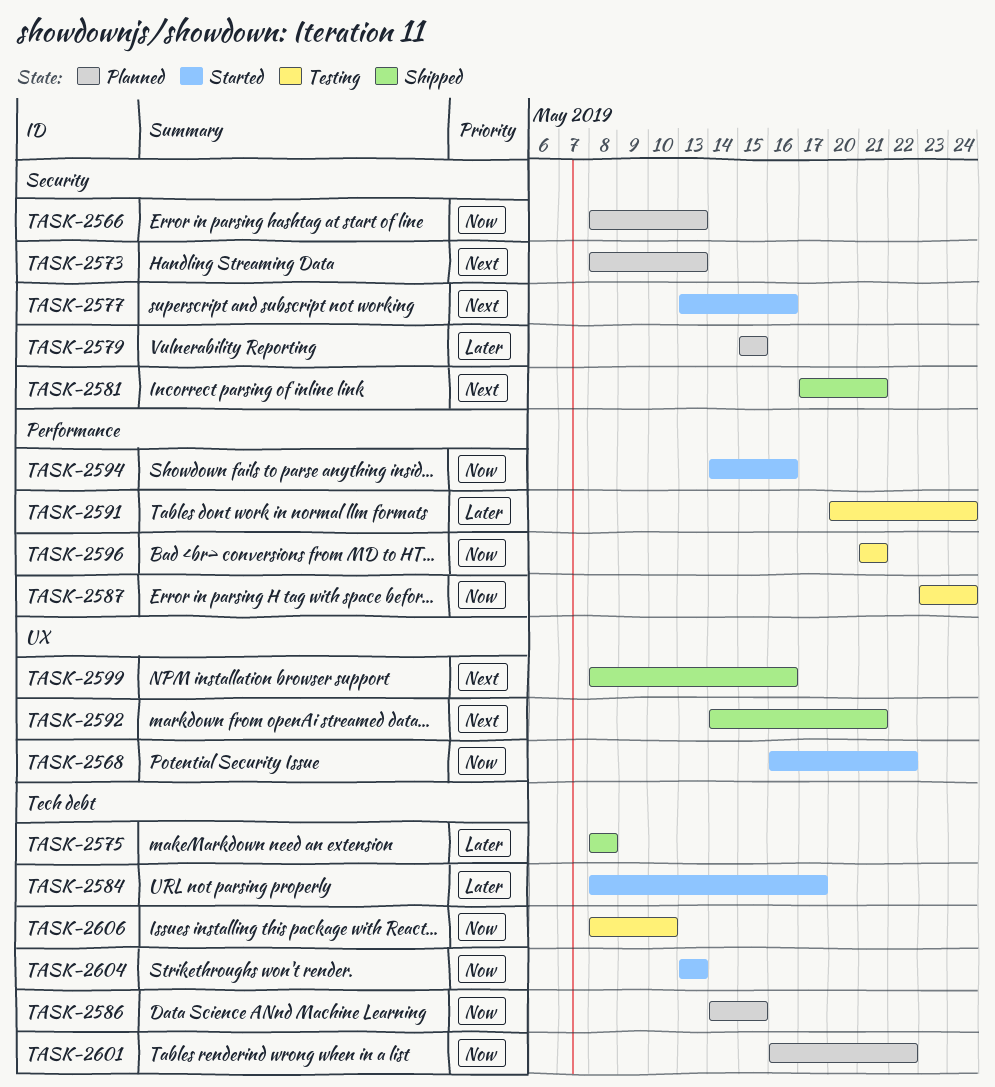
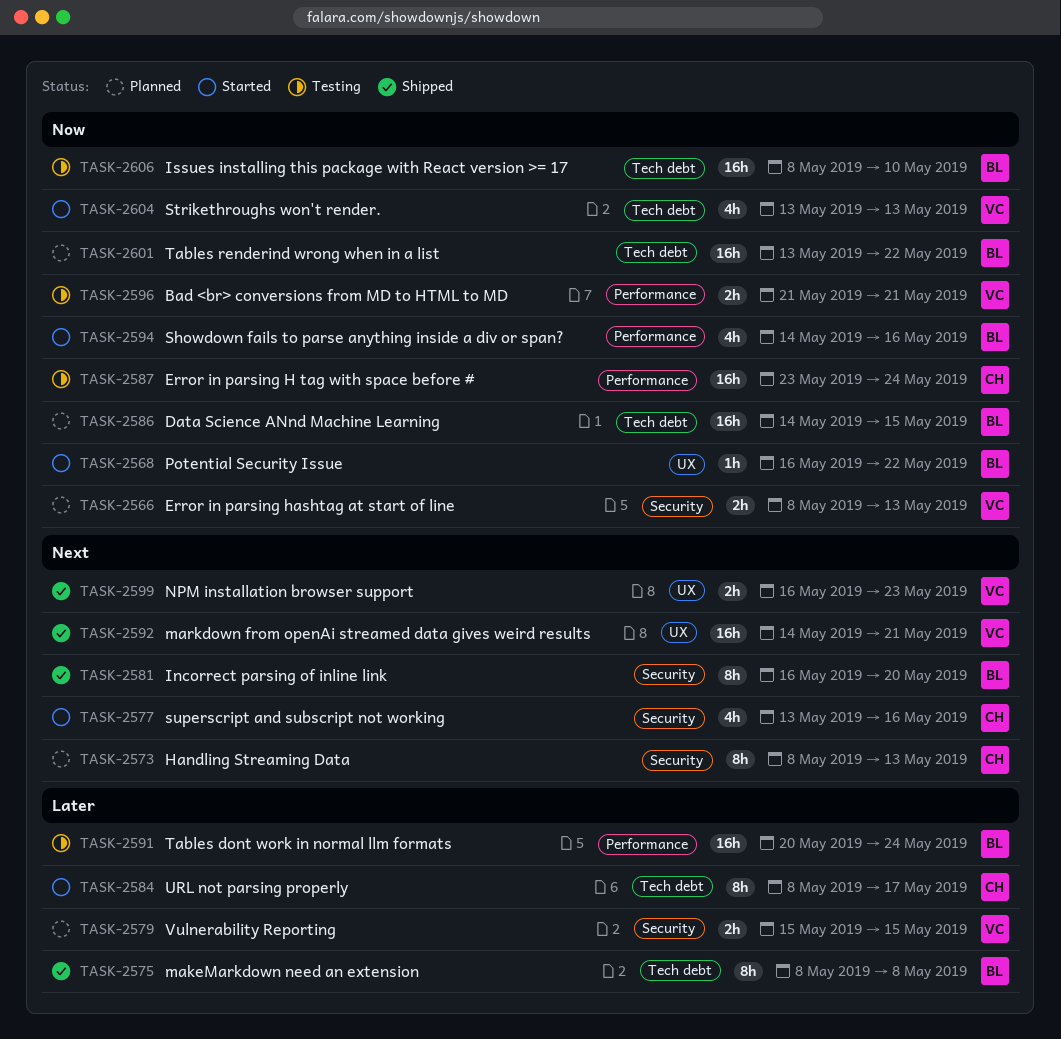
TASK-2581, start: May 17 -> May 16
TASK-2581, due: May 21 -> May 20
TASK-2599, start: May 8 -> May 16
TASK-2599, due: May 16 -> May 23
TASK-2601, start: May 16 -> May 13

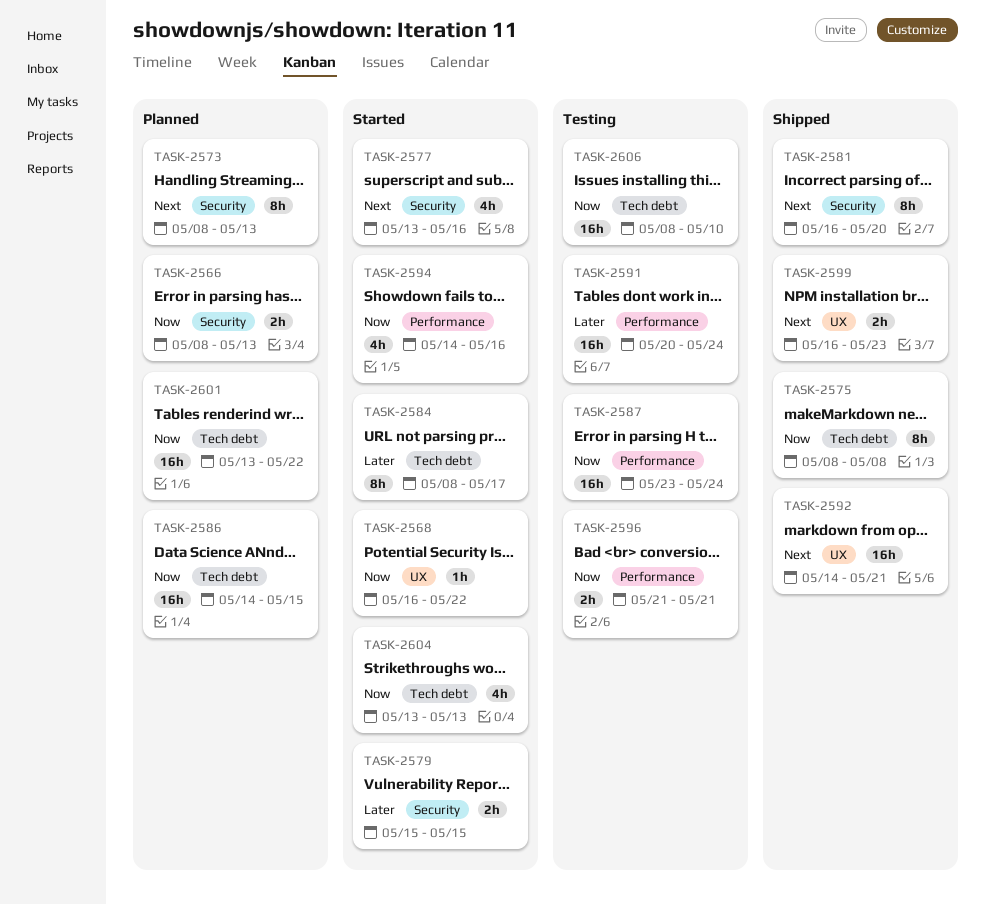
TASK-2575, priority: Later -> Now
TASK-2579, status: Planned -> Started

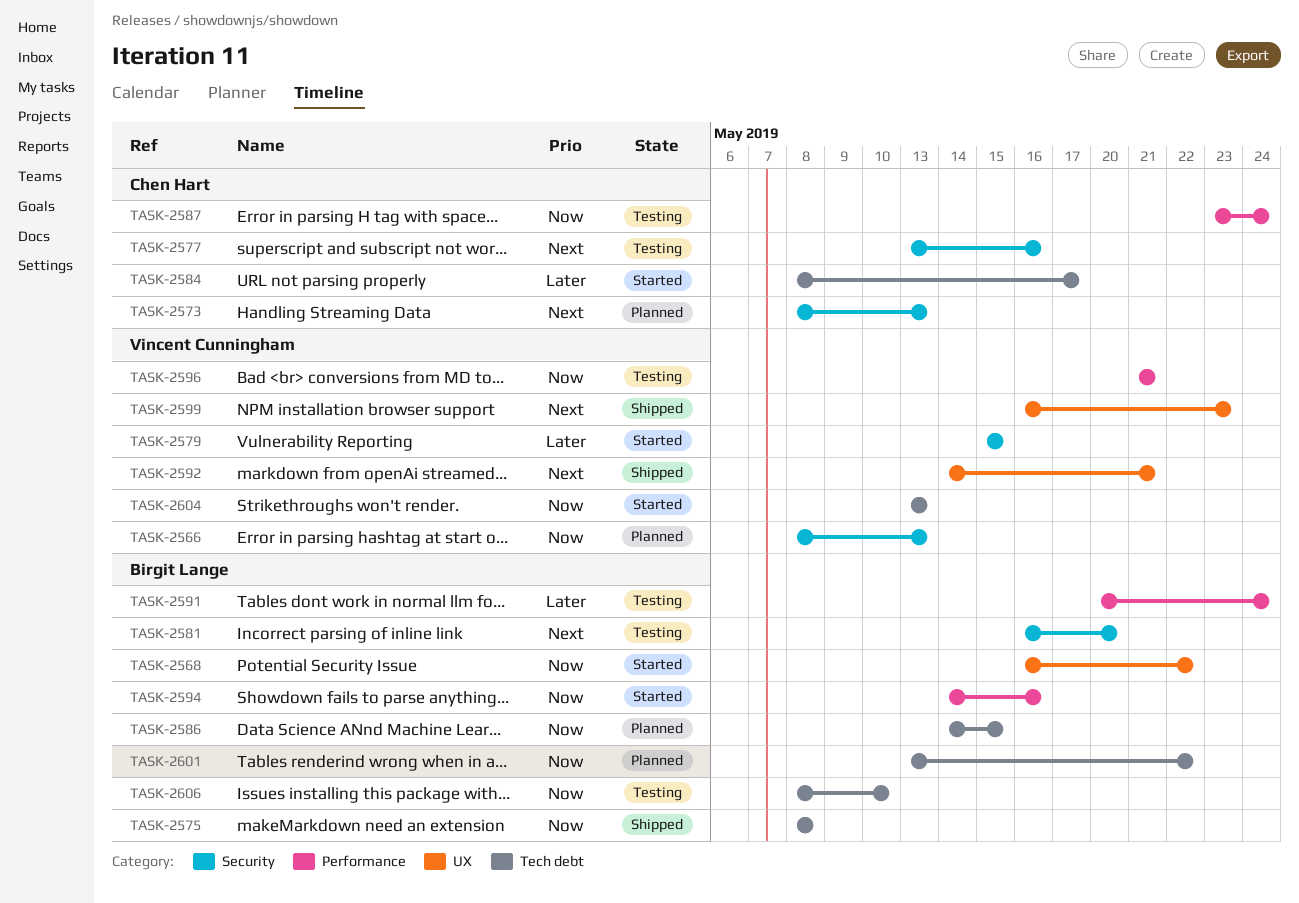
TASK-2577, status: Started -> Testing
TASK-2581, status: Shipped -> Testing

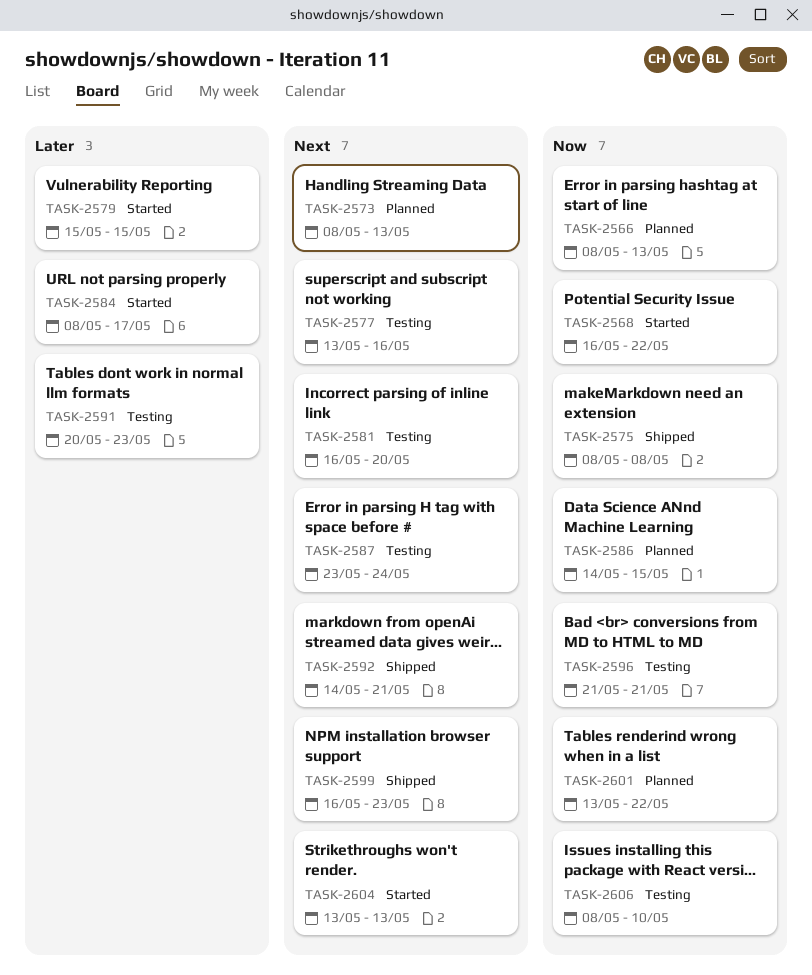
TASK-2587, priority: Now -> Next
TASK-2591, due: May 24 -> May 23
TASK-2594: present -> none
TASK-2604, priority: Now -> Next

